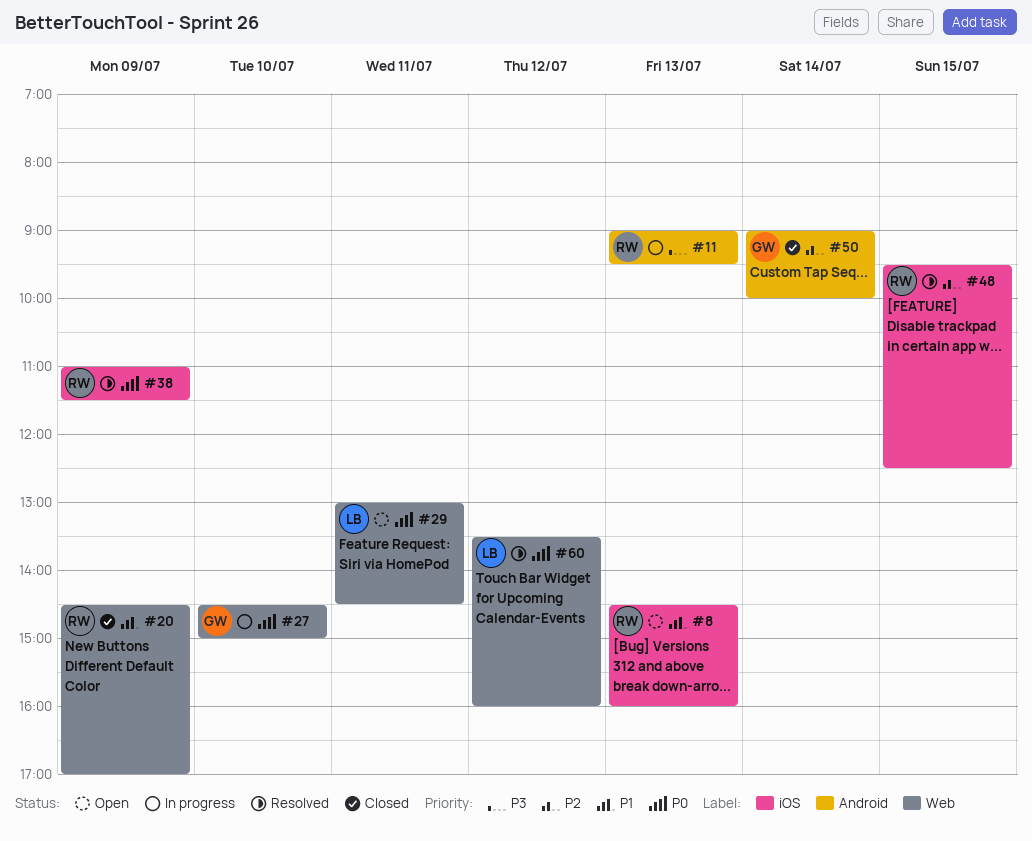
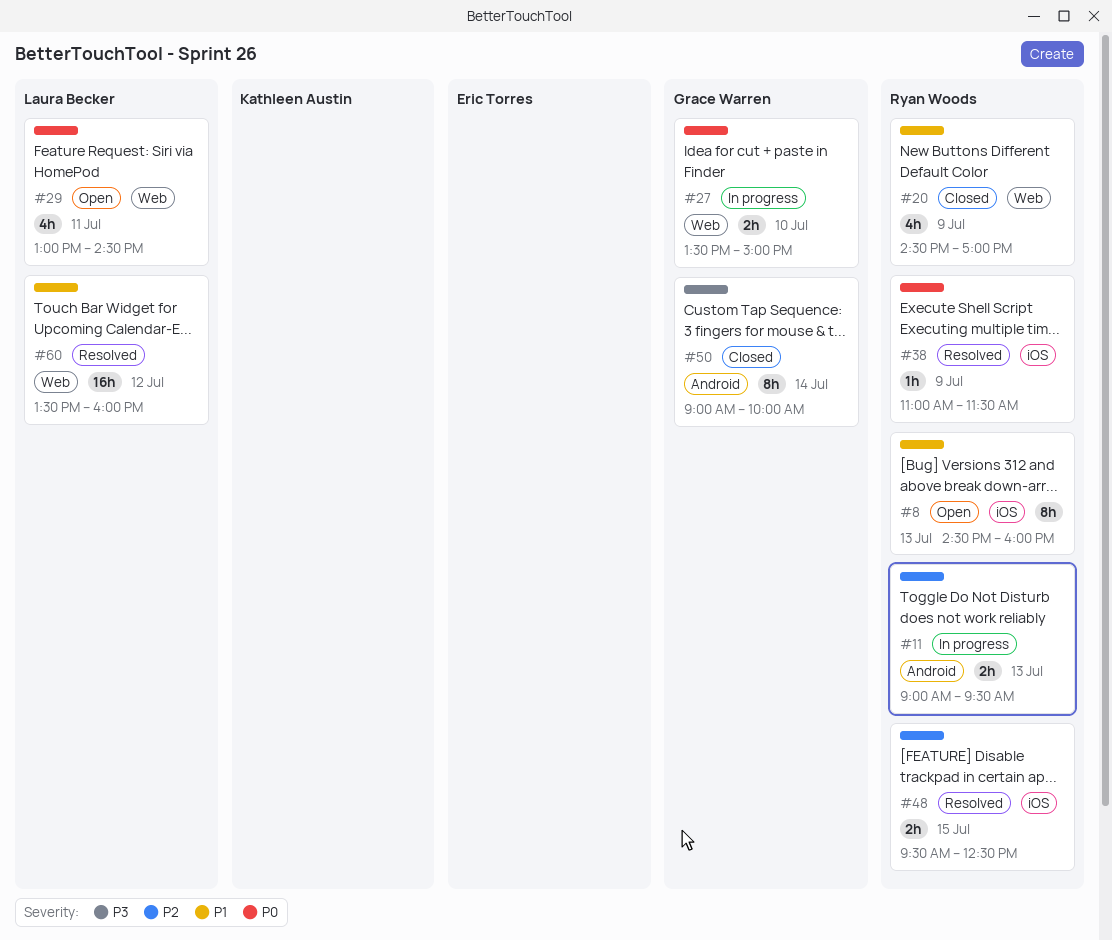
#11, priority: P3 -> P2
#27, begins: 14:30 -> 13:30
#50, priority: P2 -> P3
#60, priority: P0 -> P1

